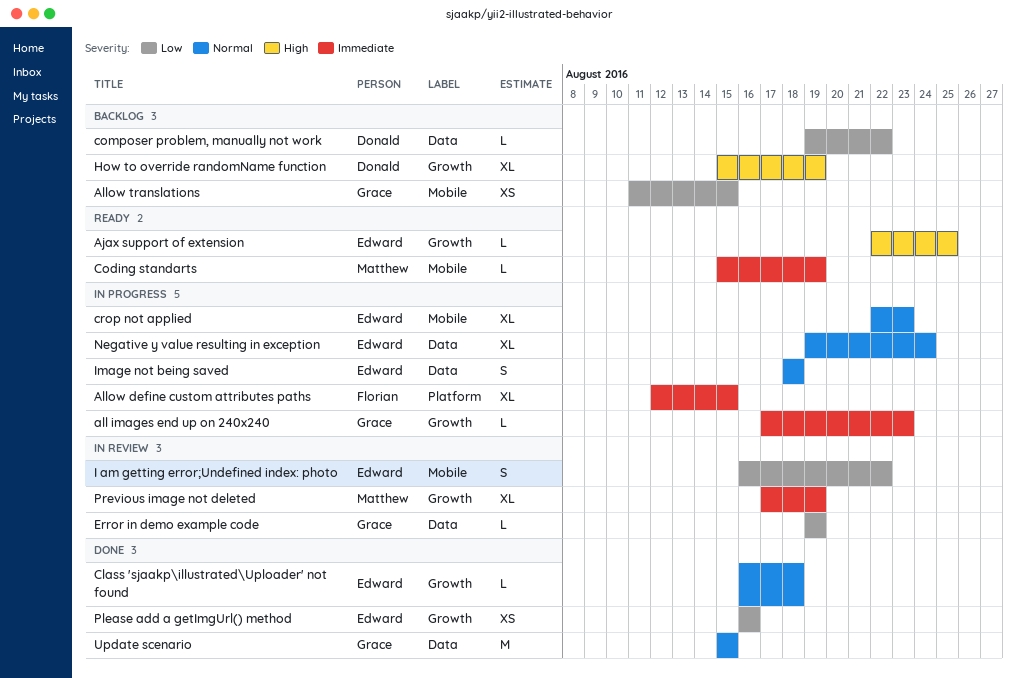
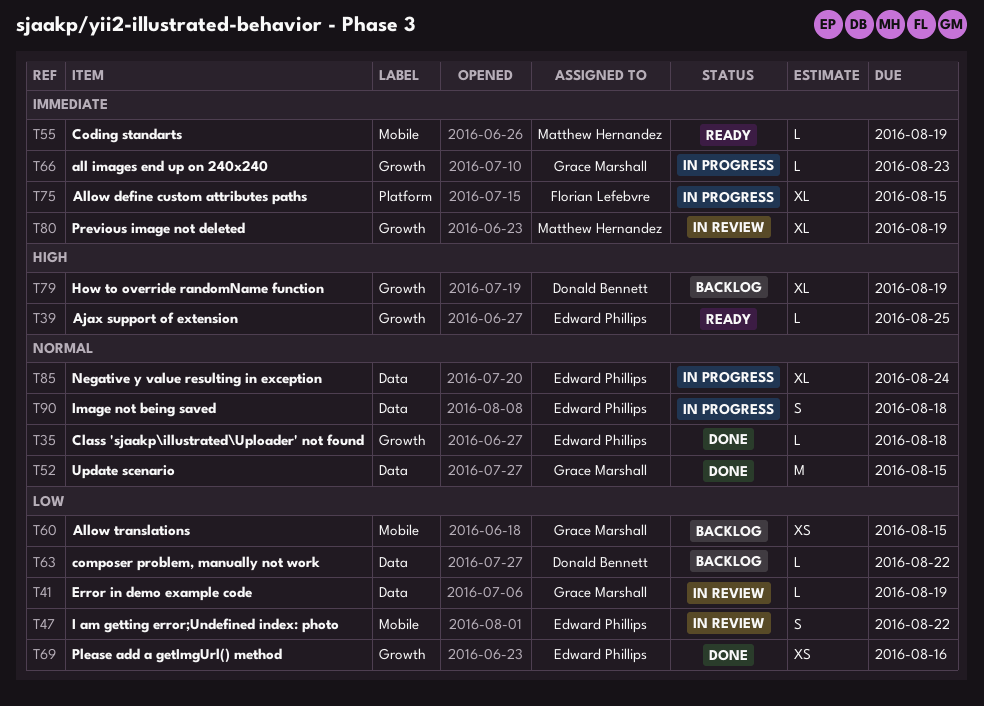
crop not applied: present -> none

